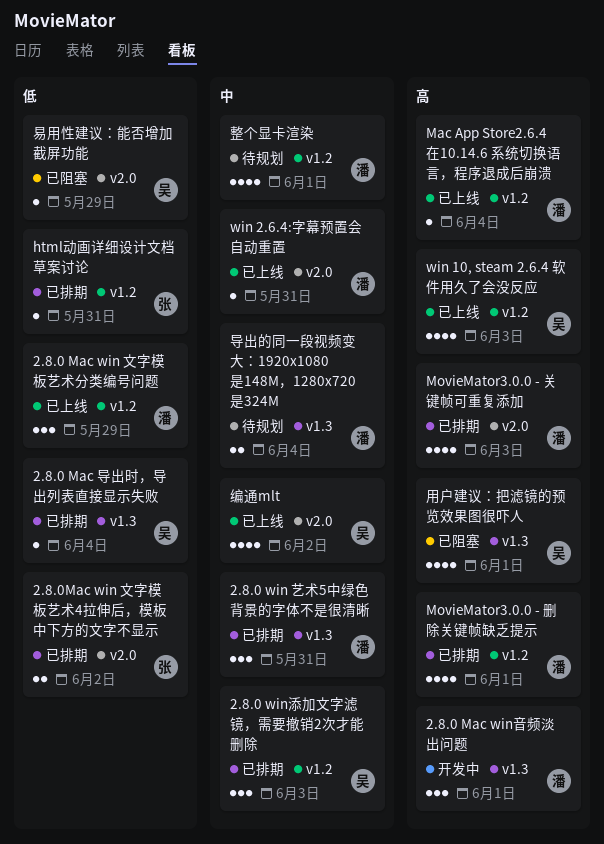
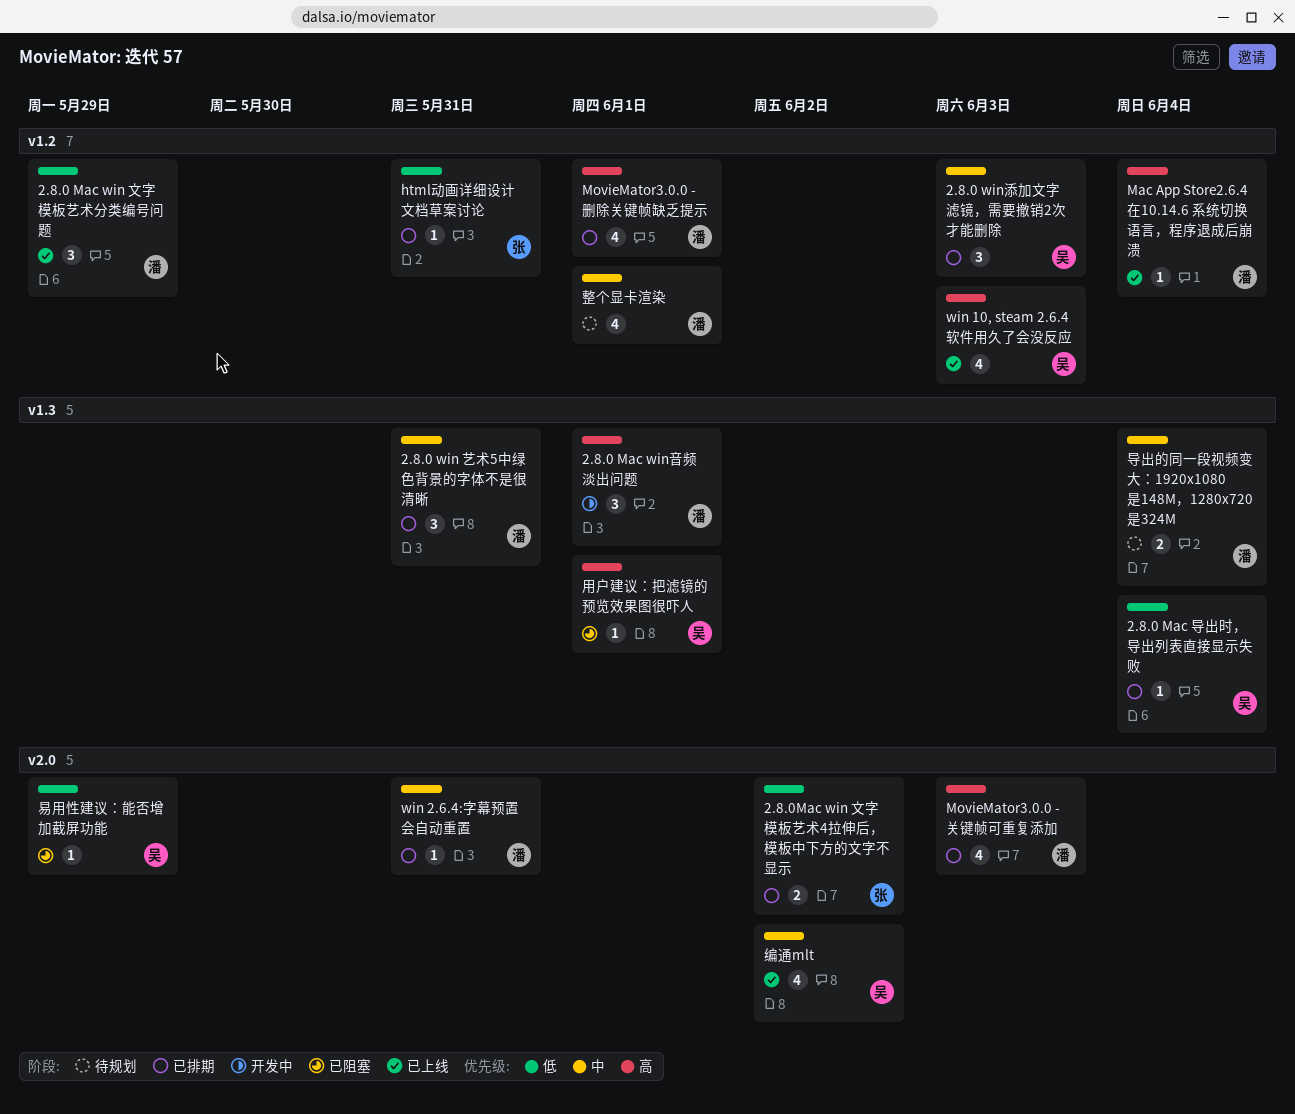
win 2.6.4:字幕预置会自动重置, status: 已上线 -> 已排期
用户建议：把滤镜的预览效果图很吓人, estimate: 4 -> 1

